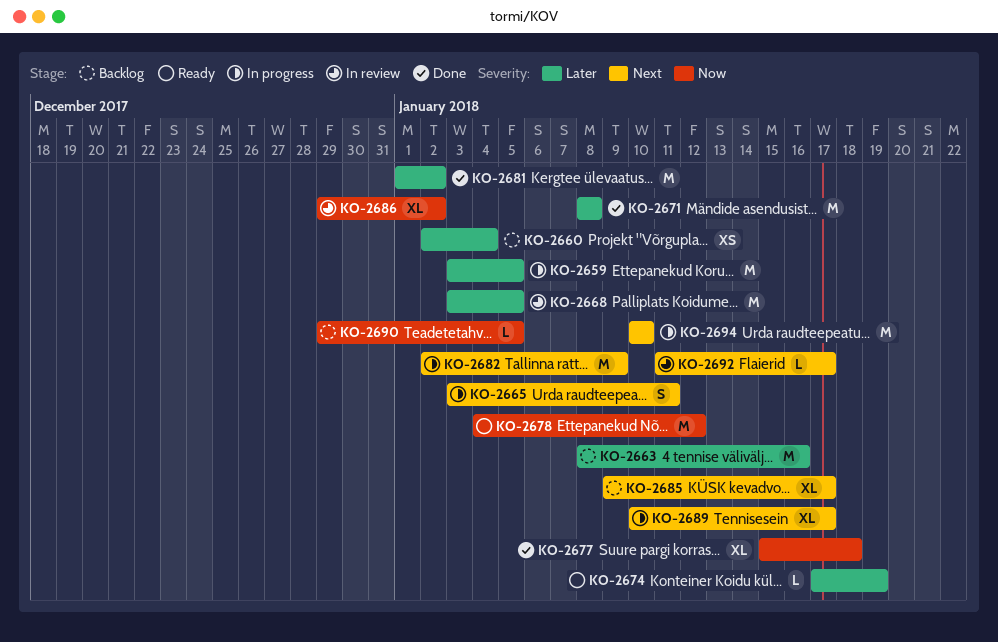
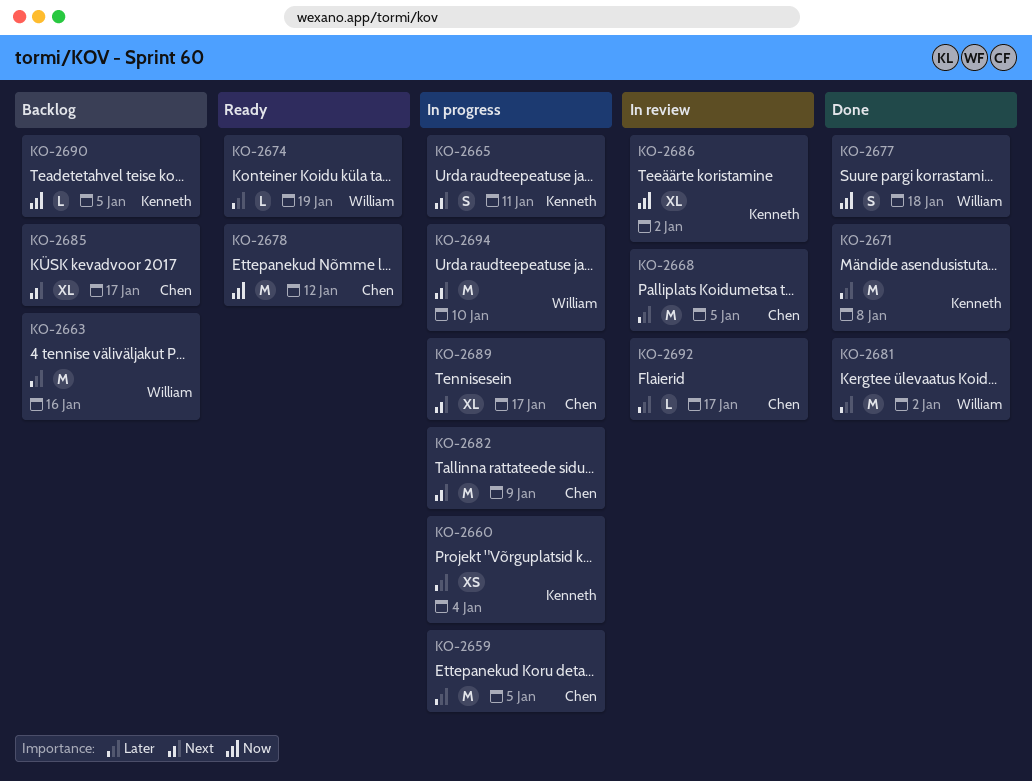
KO-2660, status: Backlog -> In progress
KO-2677, estimate: XL -> S
KO-2692, priority: Next -> Later

